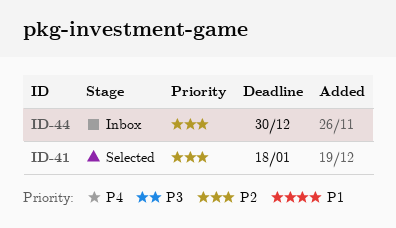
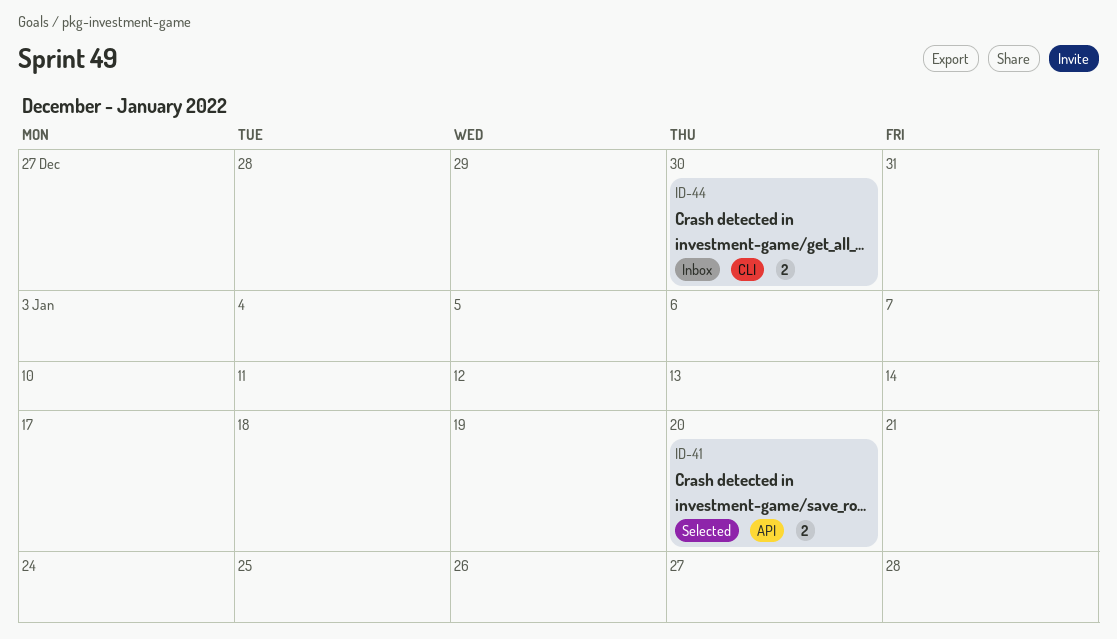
ID-41, due: Jan 18 -> Jan 20

